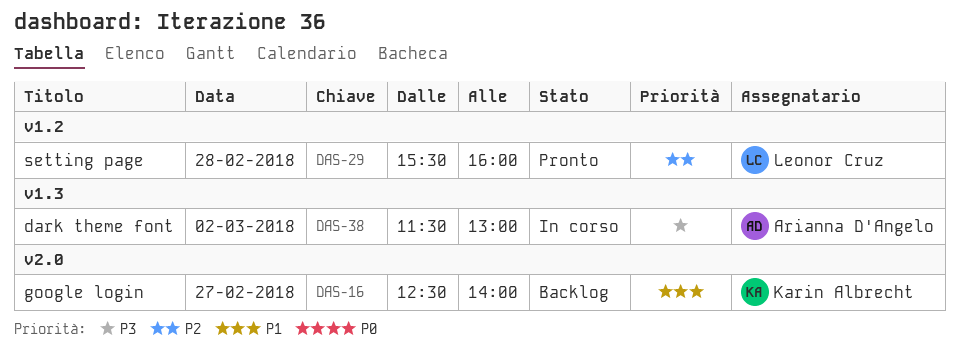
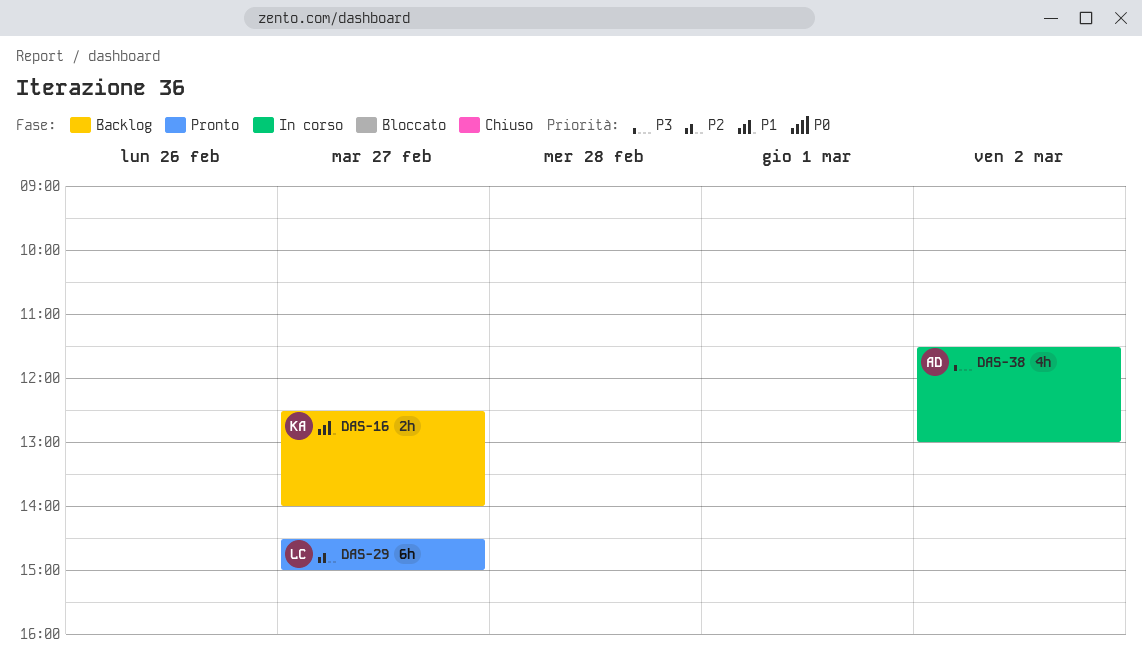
DAS-29, day: Feb 28 -> Feb 27
DAS-29, begins: 15:30 -> 14:30
DAS-29, ends: 16:00 -> 15:00

